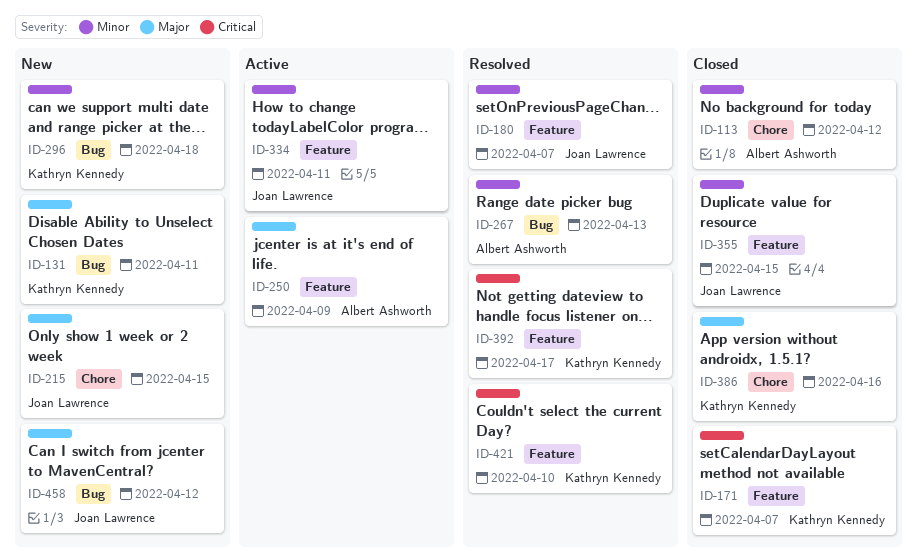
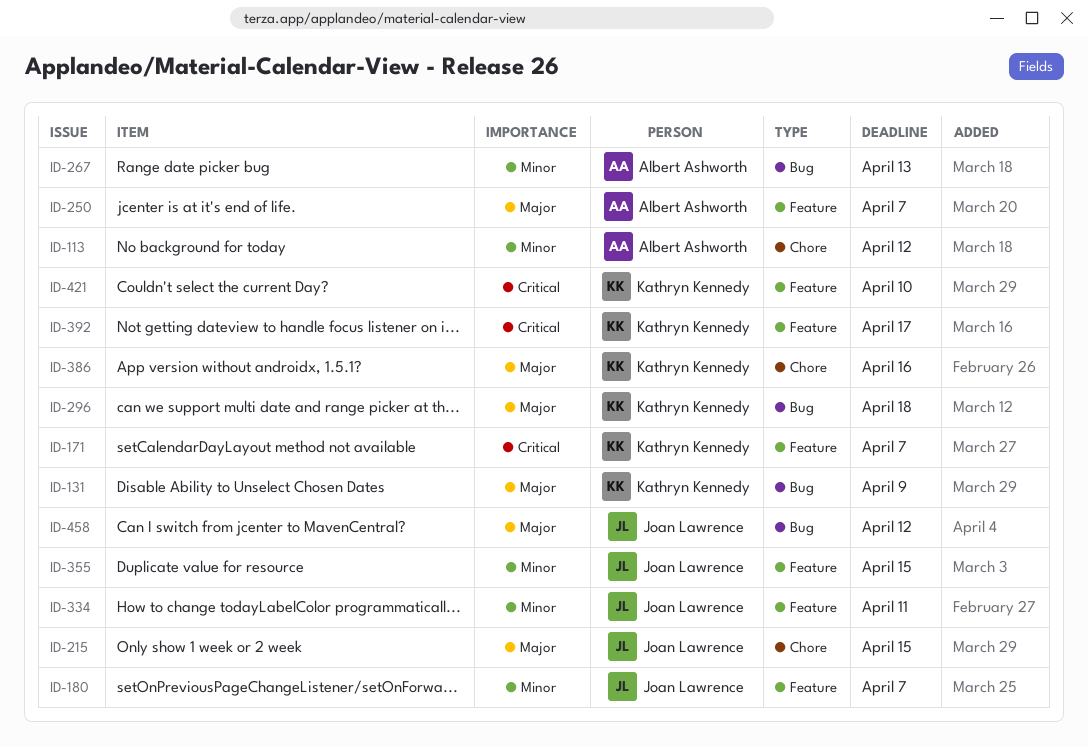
ID-131, due: Apr 11 -> Apr 9
ID-250, due: Apr 9 -> Apr 7
ID-296, priority: Minor -> Major

